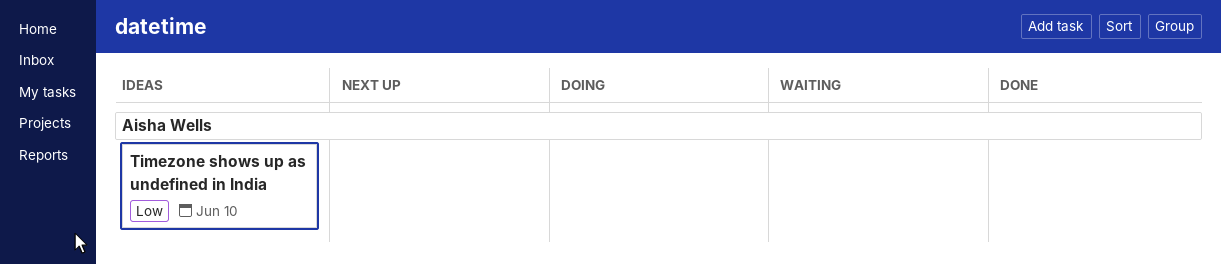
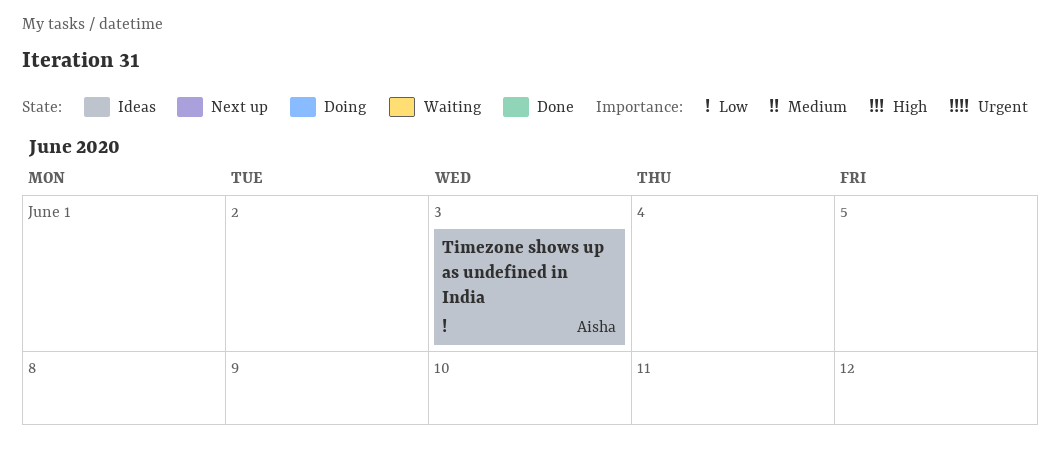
Timezone shows up as undefined in India, due: Jun 10 -> Jun 3

